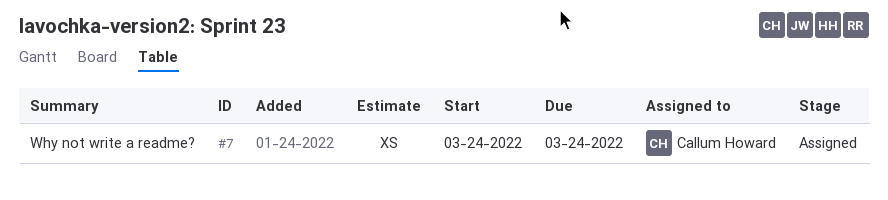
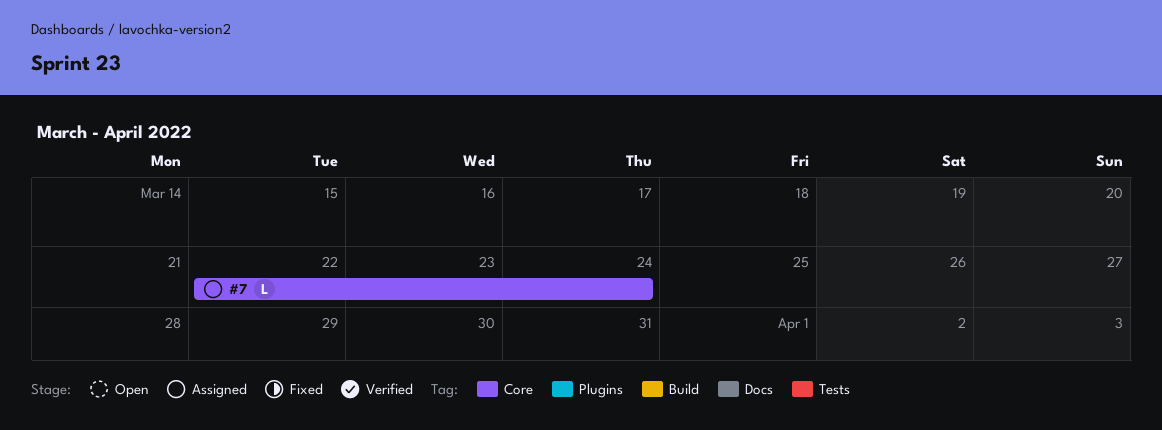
#7, estimate: XS -> L
#7, start: Mar 24 -> Mar 22

